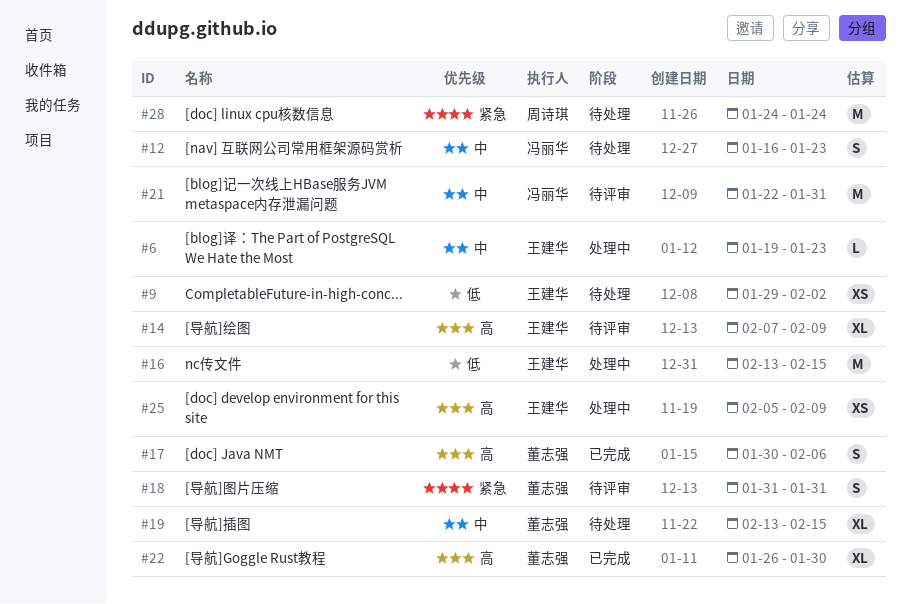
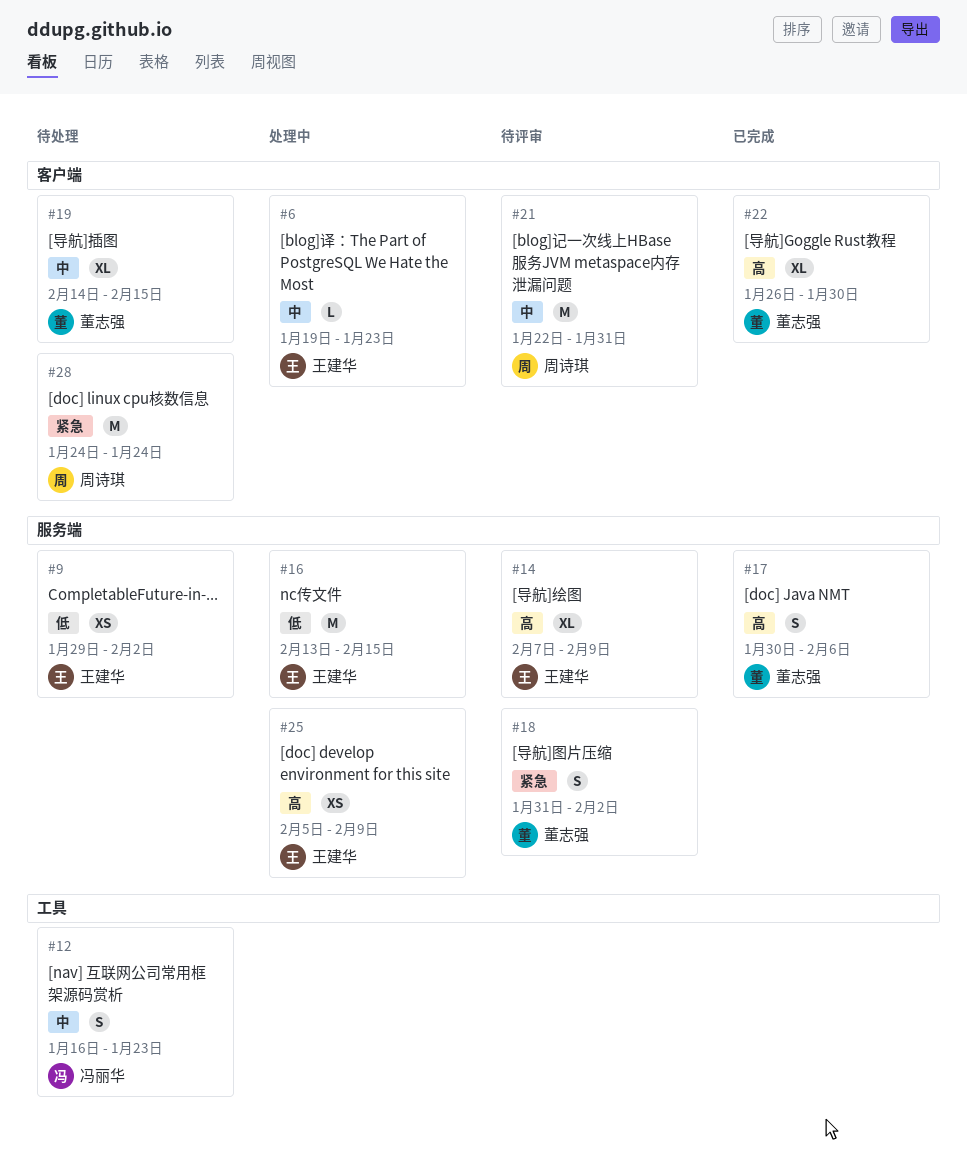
#18, due: Jan 31 -> Feb 2
#19, start: Feb 13 -> Feb 14
#21, owner: 冯丽华 -> 周诗琪

